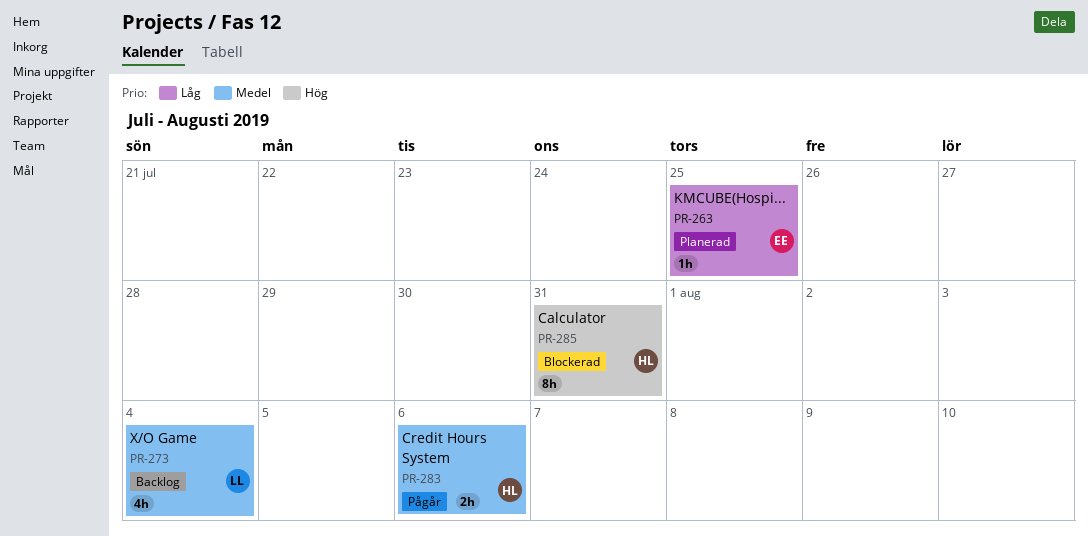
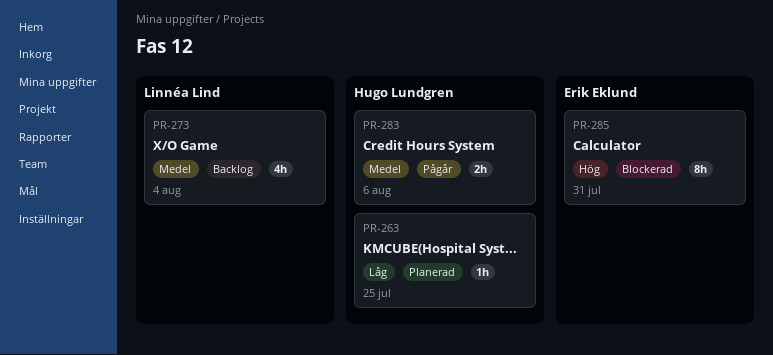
PR-263, owner: Erik Eklund -> Hugo Lundgren
PR-285, owner: Hugo Lundgren -> Erik Eklund

